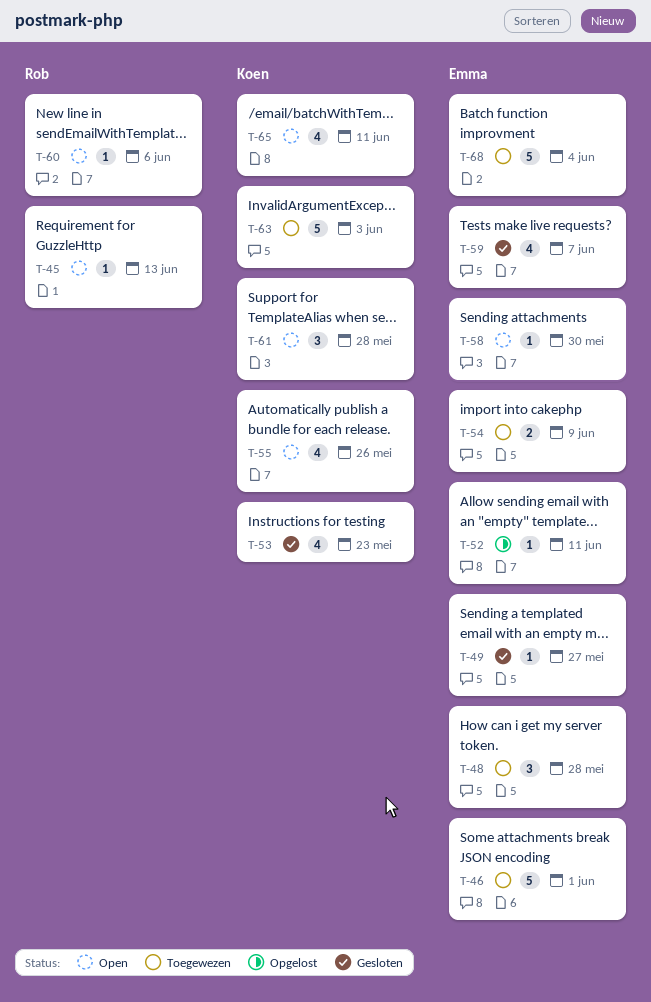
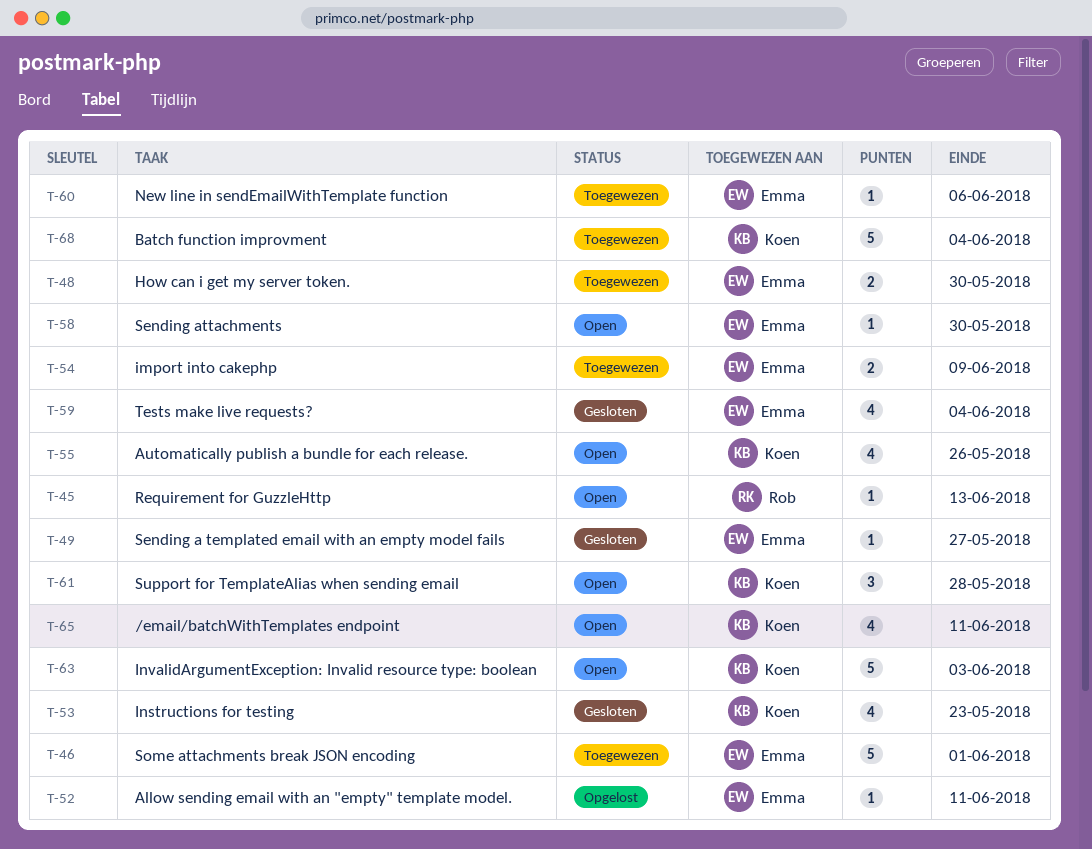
T-48, estimate: 3 -> 2
T-48, due: May 28 -> May 30
T-59, due: Jun 7 -> Jun 4
T-60, status: Open -> Toegewezen
T-60, owner: Rob -> Emma
T-63, status: Toegewezen -> Open
T-68, owner: Emma -> Koen

